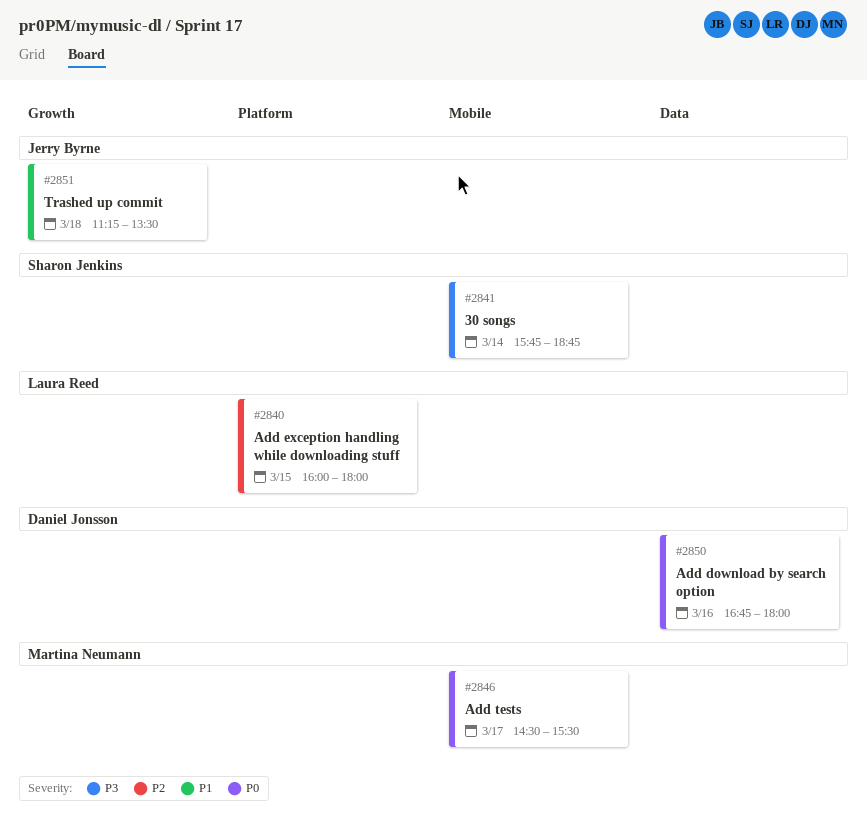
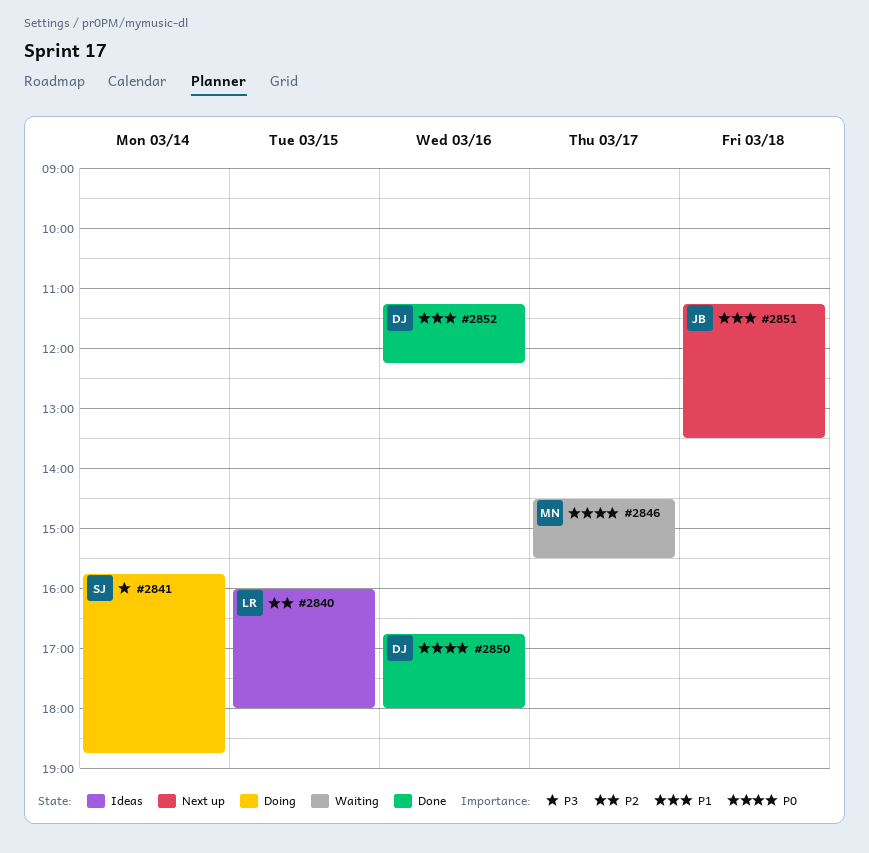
#2852: none -> present

